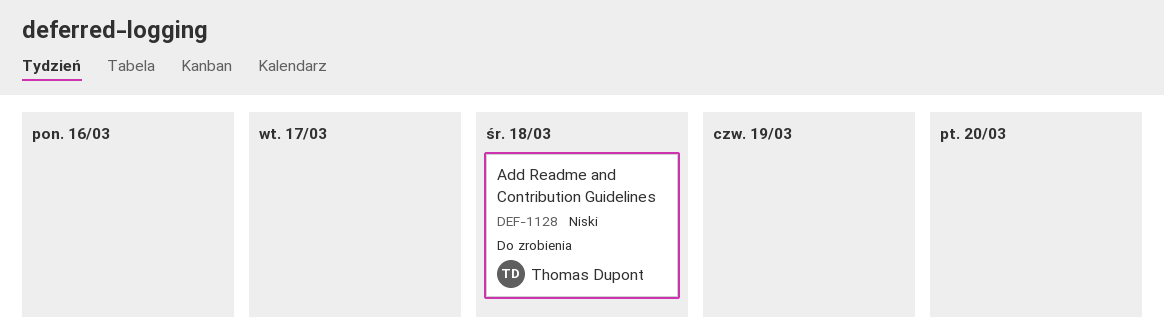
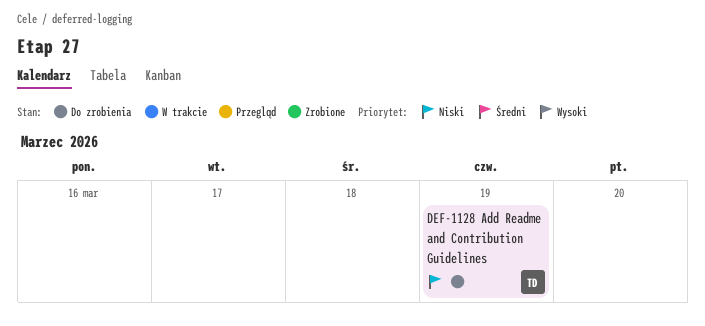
DEF-1128, due: Mar 18 -> Mar 19

